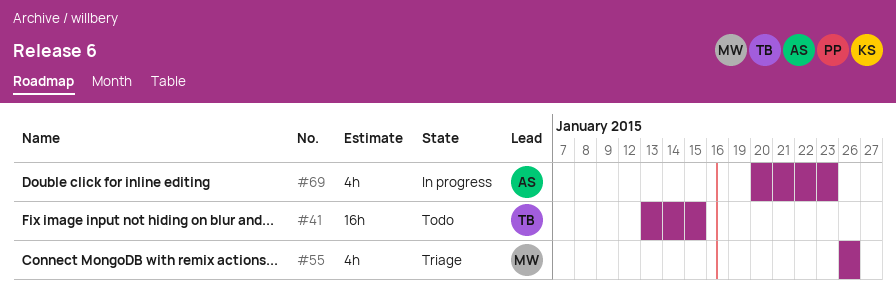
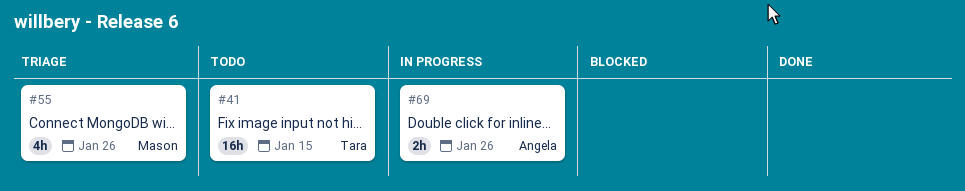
#69, estimate: 4h -> 2h
#69, due: Jan 23 -> Jan 26

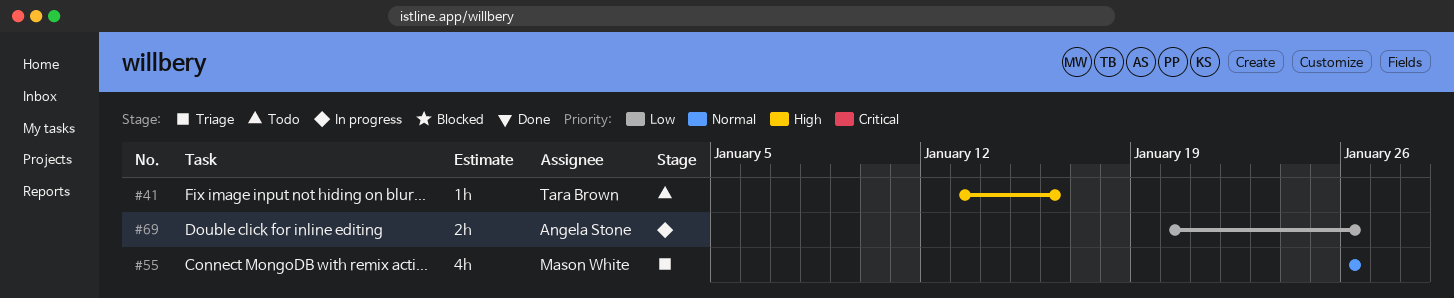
#41, estimate: 16h -> 1h
#41, due: Jan 15 -> Jan 16

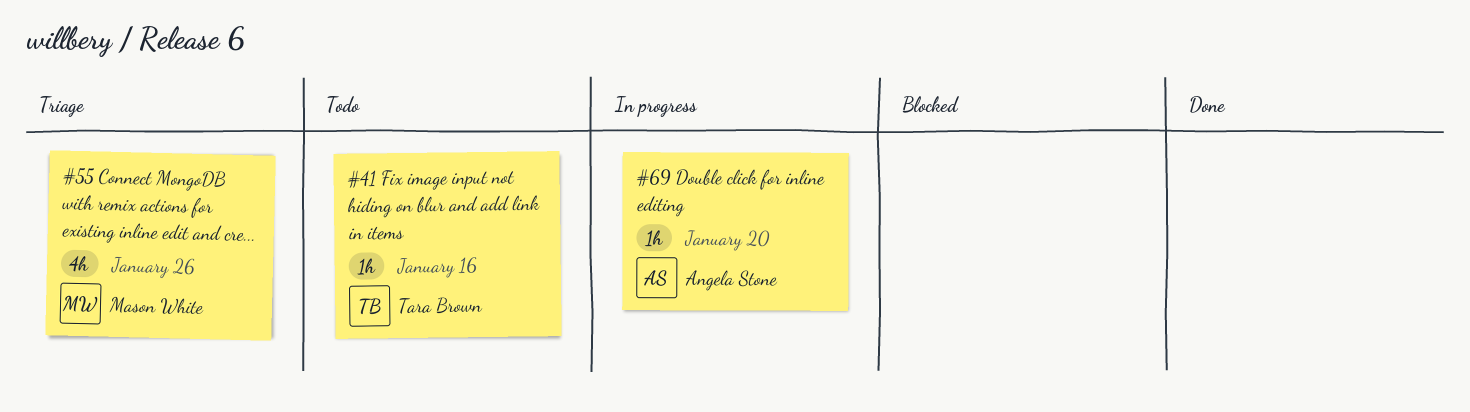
#69, estimate: 2h -> 1h
#69, due: Jan 26 -> Jan 20

